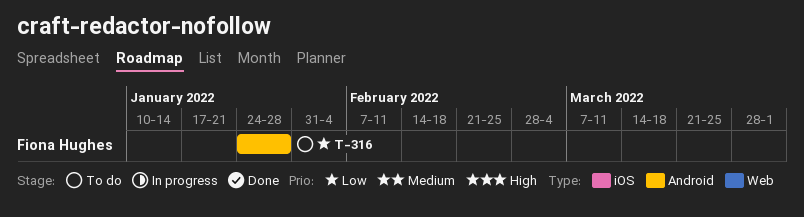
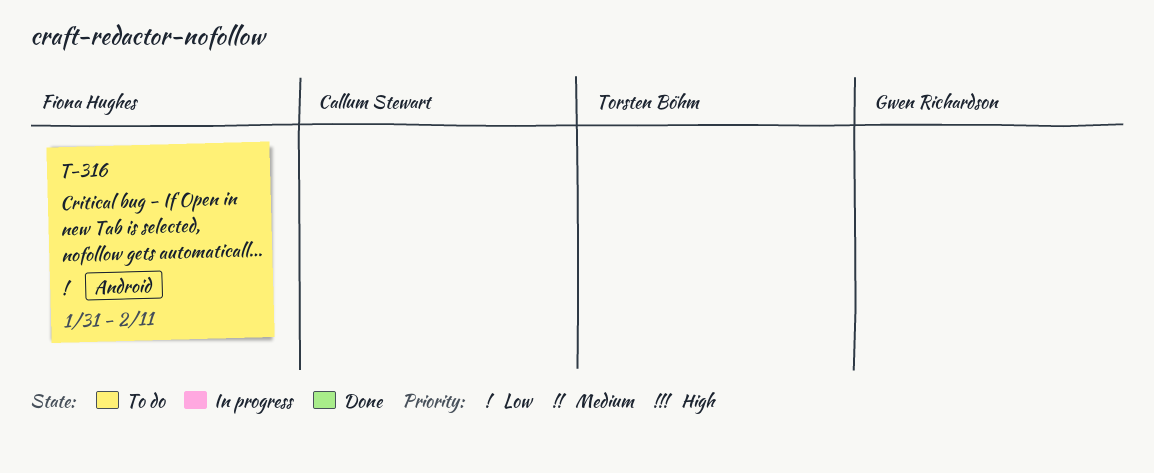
T-316, start: Jan 24 -> Jan 31
T-316, due: Jan 28 -> Feb 11

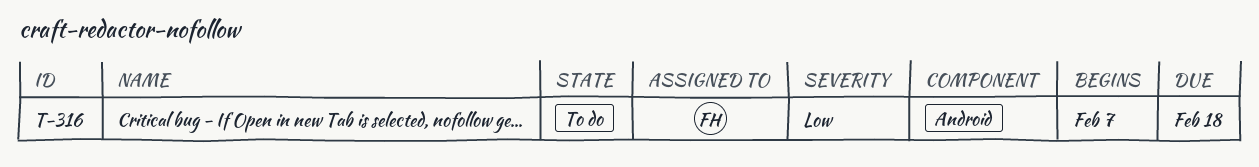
T-316, start: Jan 31 -> Feb 7
T-316, due: Feb 11 -> Feb 18

